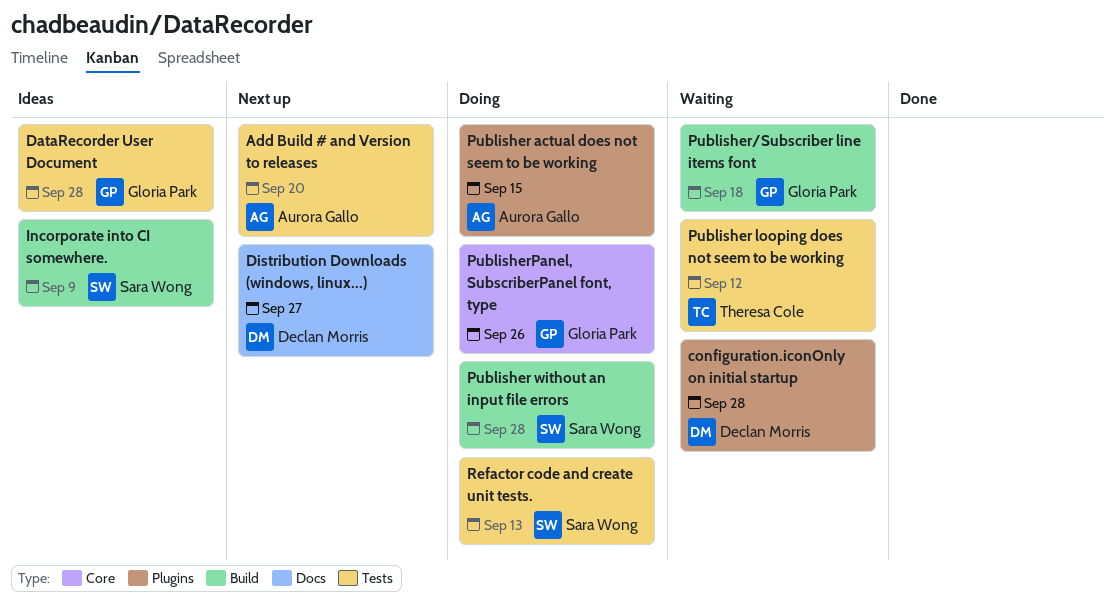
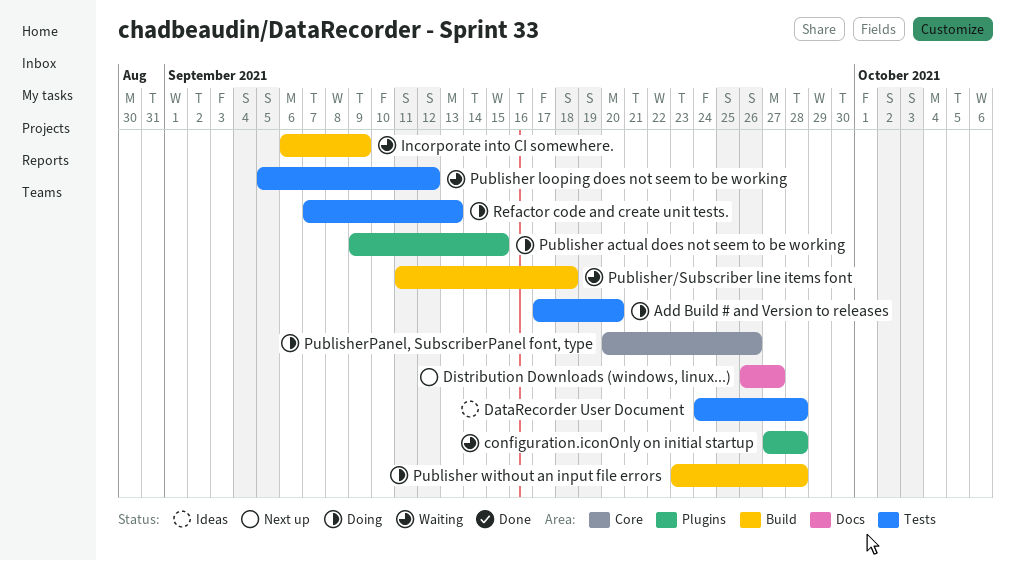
Add Build # and Version to releases, status: Next up -> Doing
Incorporate into CI somewhere., status: Ideas -> Waiting

